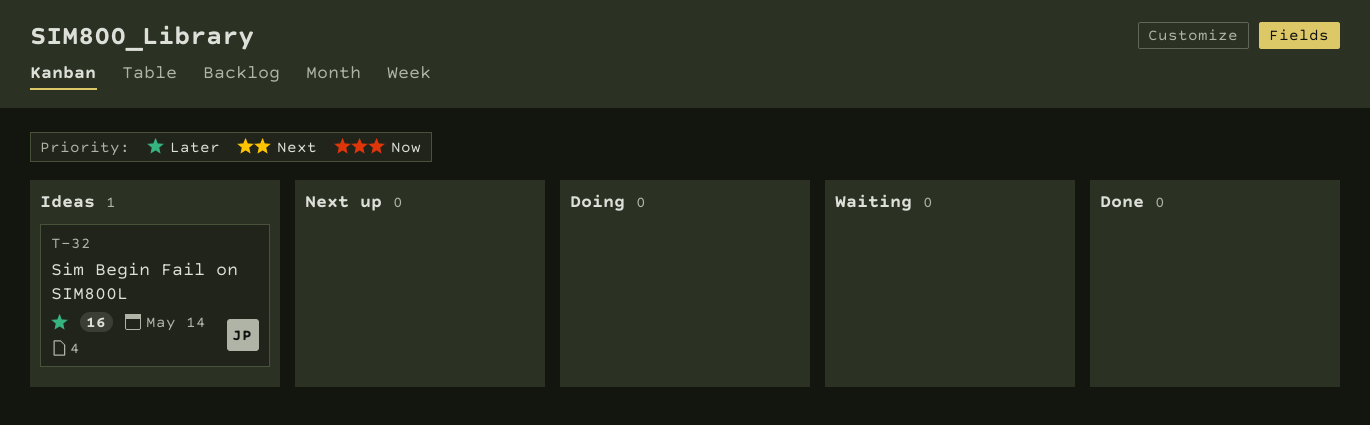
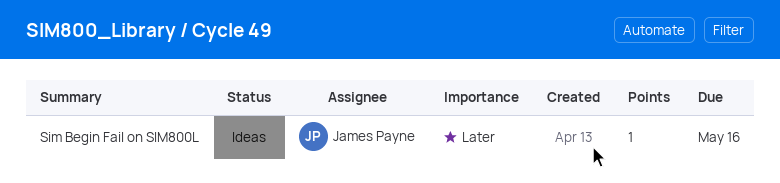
Sim Begin Fail on SIM800L, estimate: 16 -> 1
Sim Begin Fail on SIM800L, due: May 14 -> May 16

